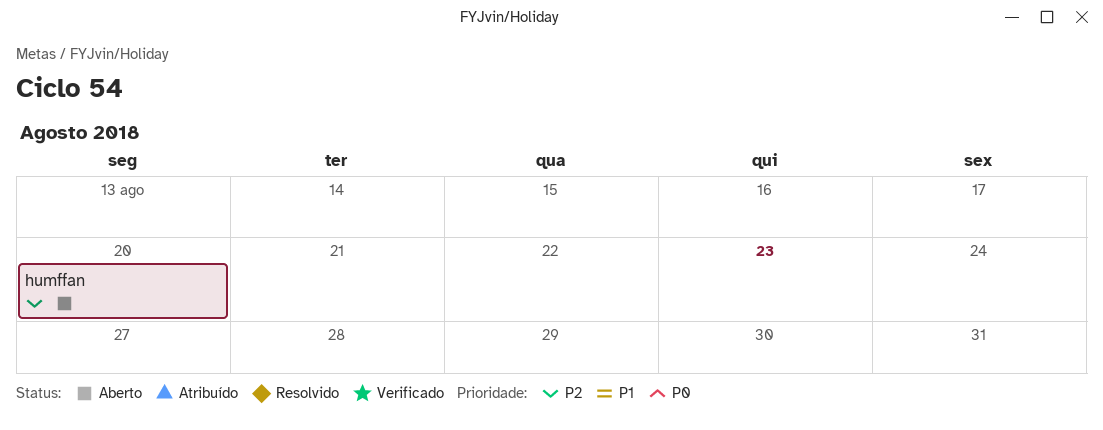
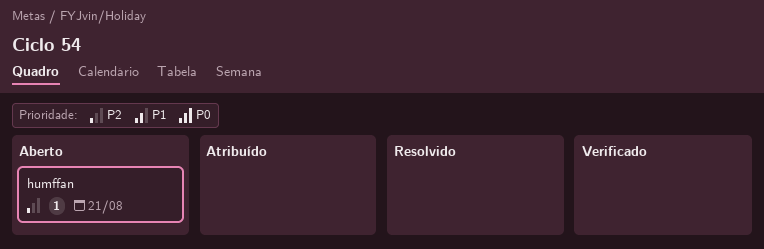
humffan, due: Aug 20 -> Aug 21

